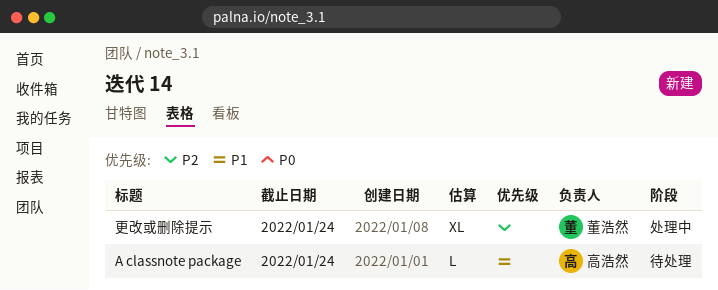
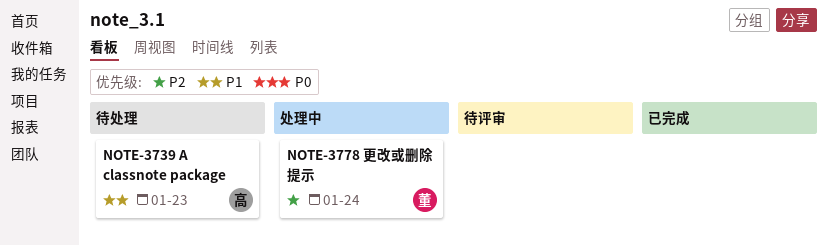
A classnote package, due: Jan 24 -> Jan 23

